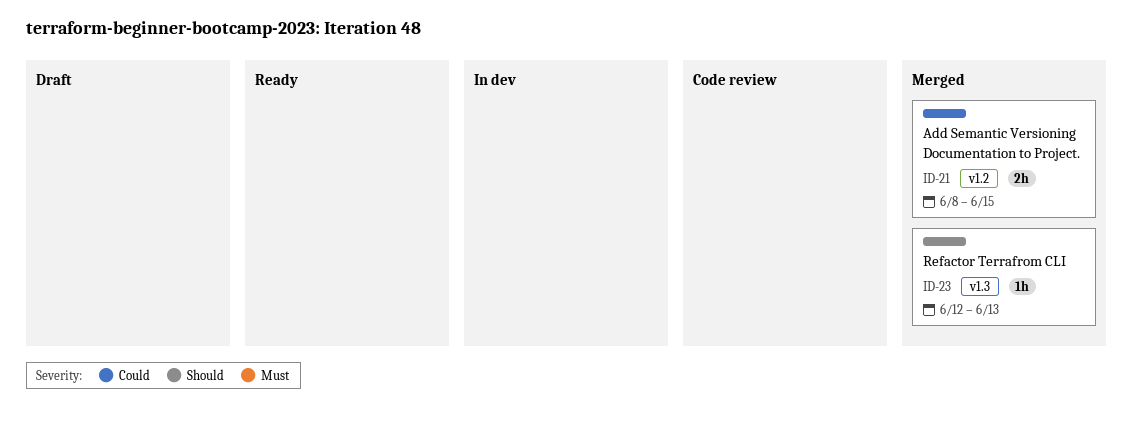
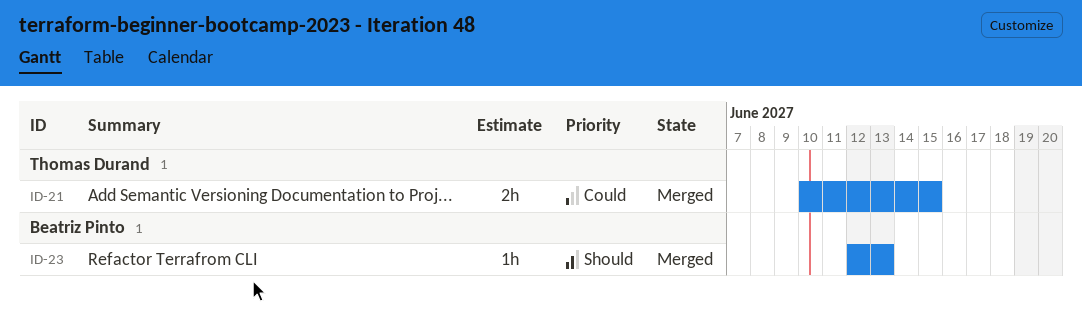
ID-21, start: Jun 8 -> Jun 10

